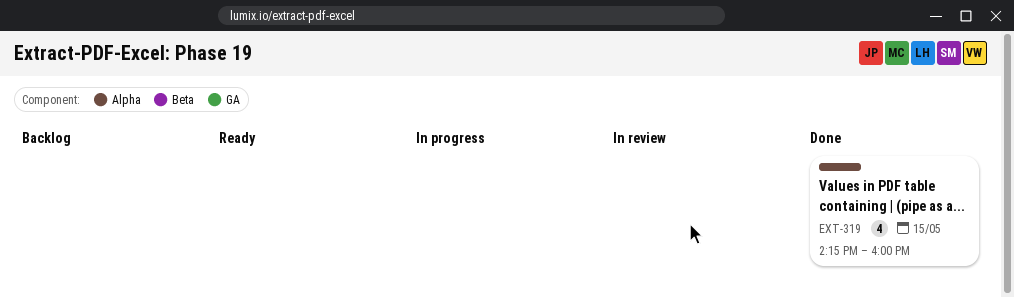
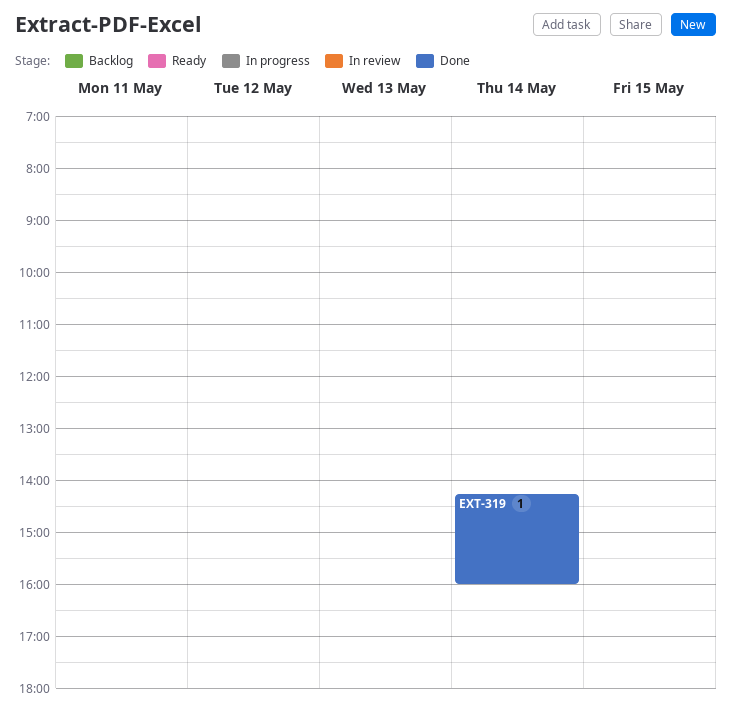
EXT-319, estimate: 4 -> 1
EXT-319, day: May 15 -> May 14

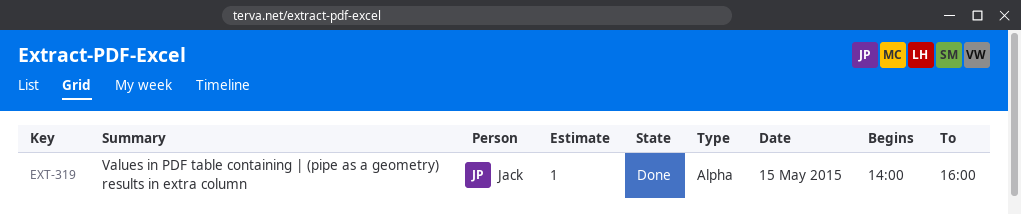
EXT-319, day: May 14 -> May 15
EXT-319, begins: 14:15 -> 14:00

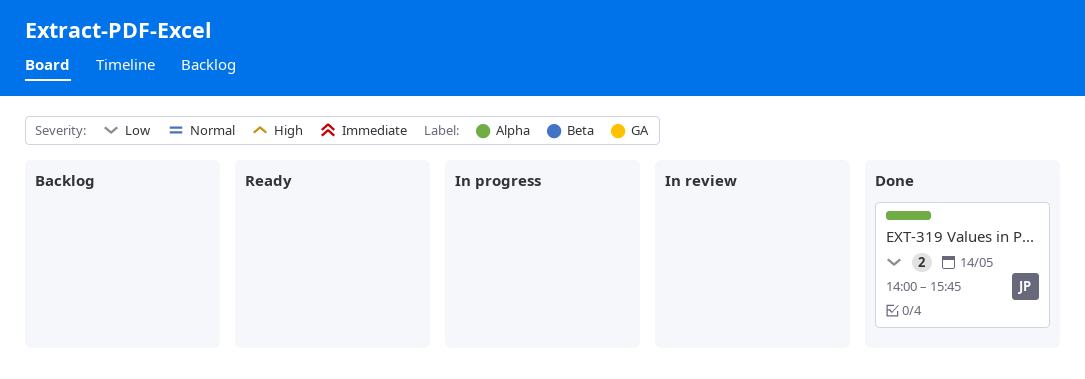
EXT-319, estimate: 1 -> 2
EXT-319, day: May 15 -> May 14
EXT-319, ends: 16:00 -> 15:45

